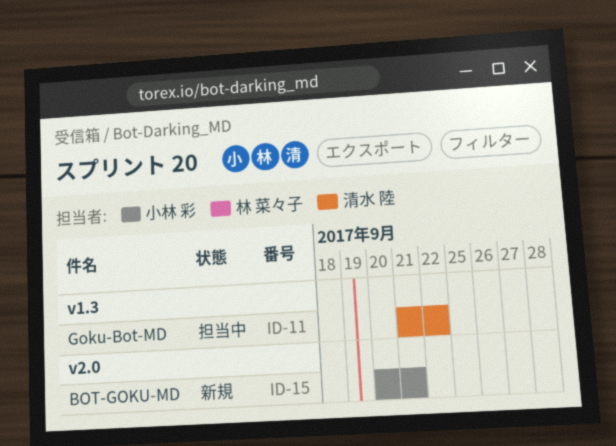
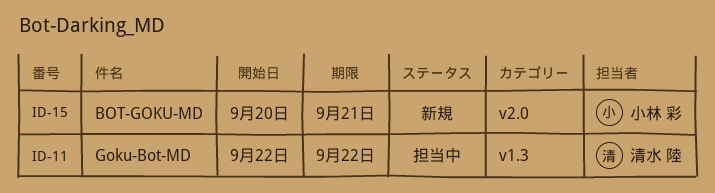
ID-11, start: Sep 21 -> Sep 22

